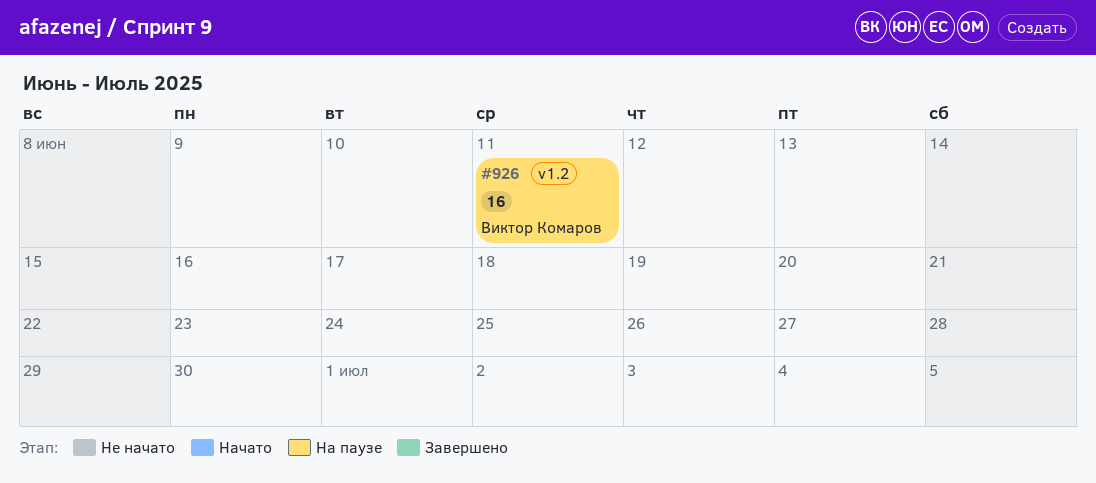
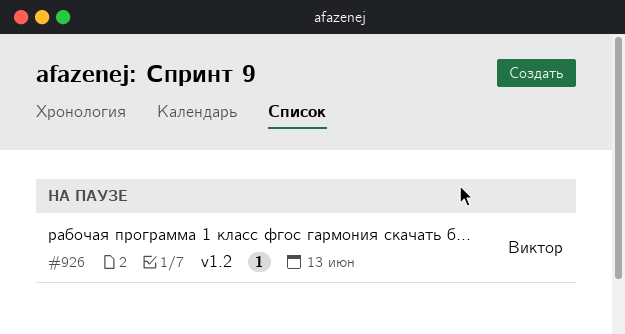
#926, estimate: 16 -> 1
#926, due: Jun 11 -> Jun 13

